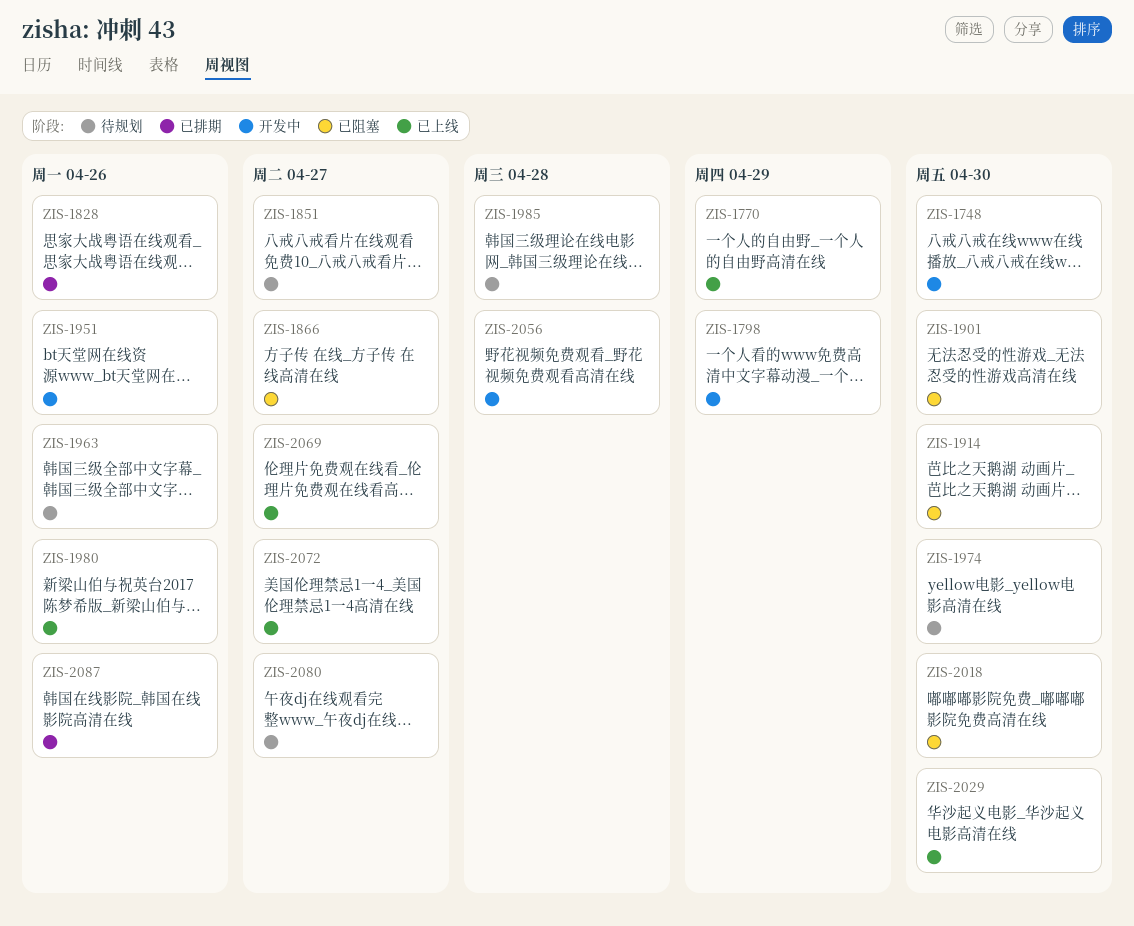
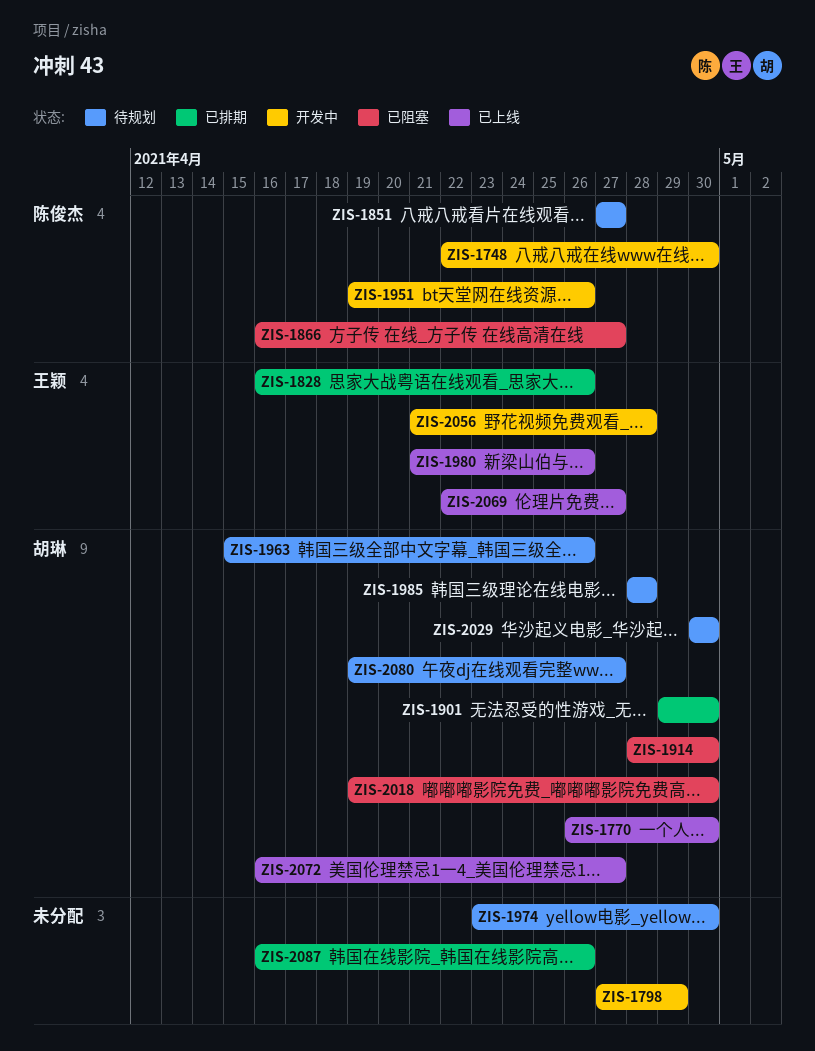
ZIS-1770, due: Apr 29 -> Apr 30
ZIS-1901, status: 已阻塞 -> 已排期
ZIS-2029, status: 已上线 -> 待规划

